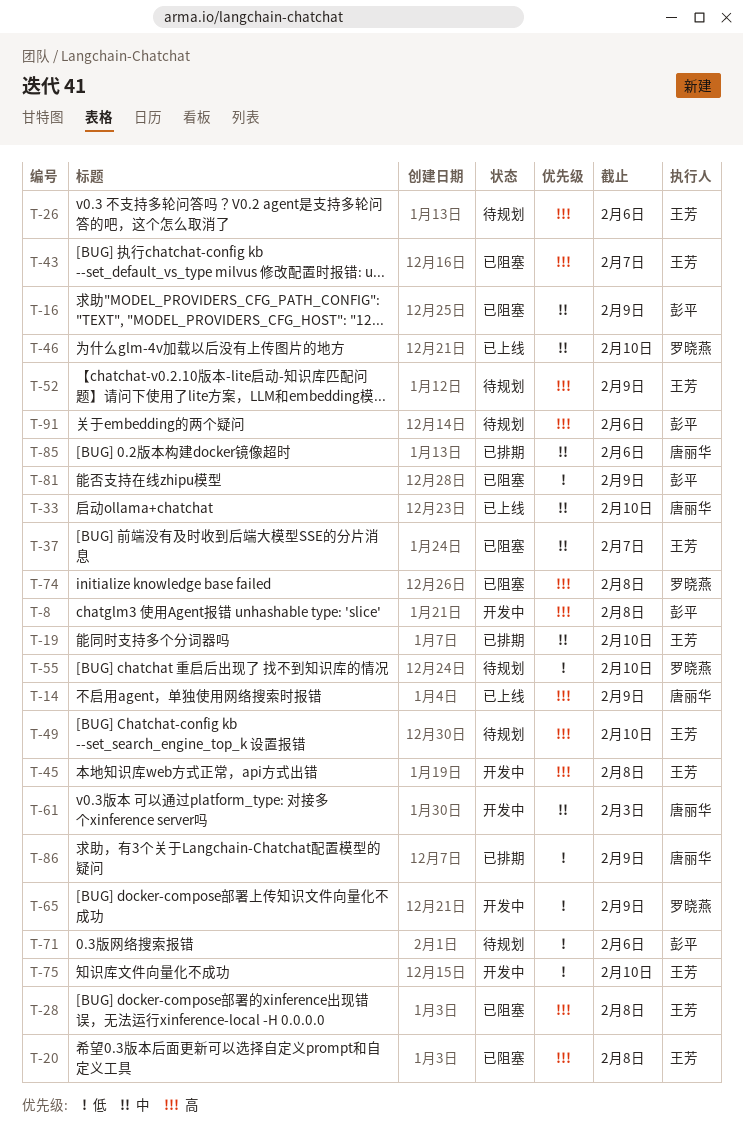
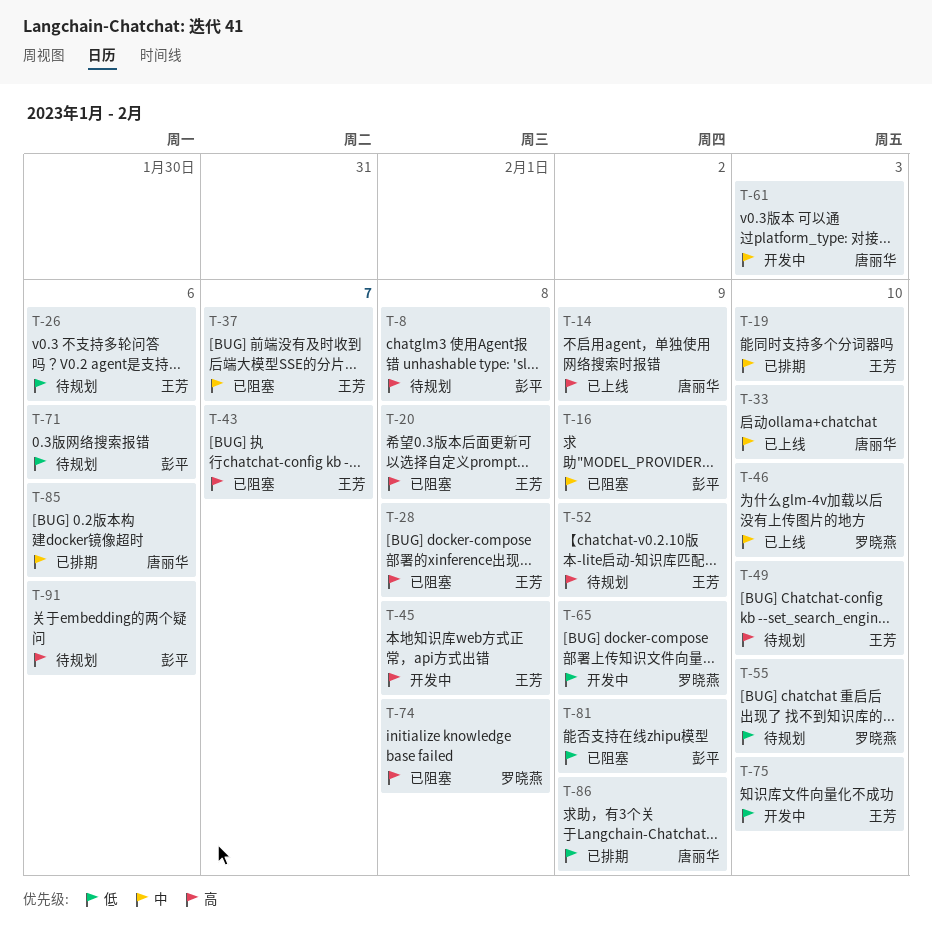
T-8, status: 开发中 -> 待规划
T-26, priority: 高 -> 低

